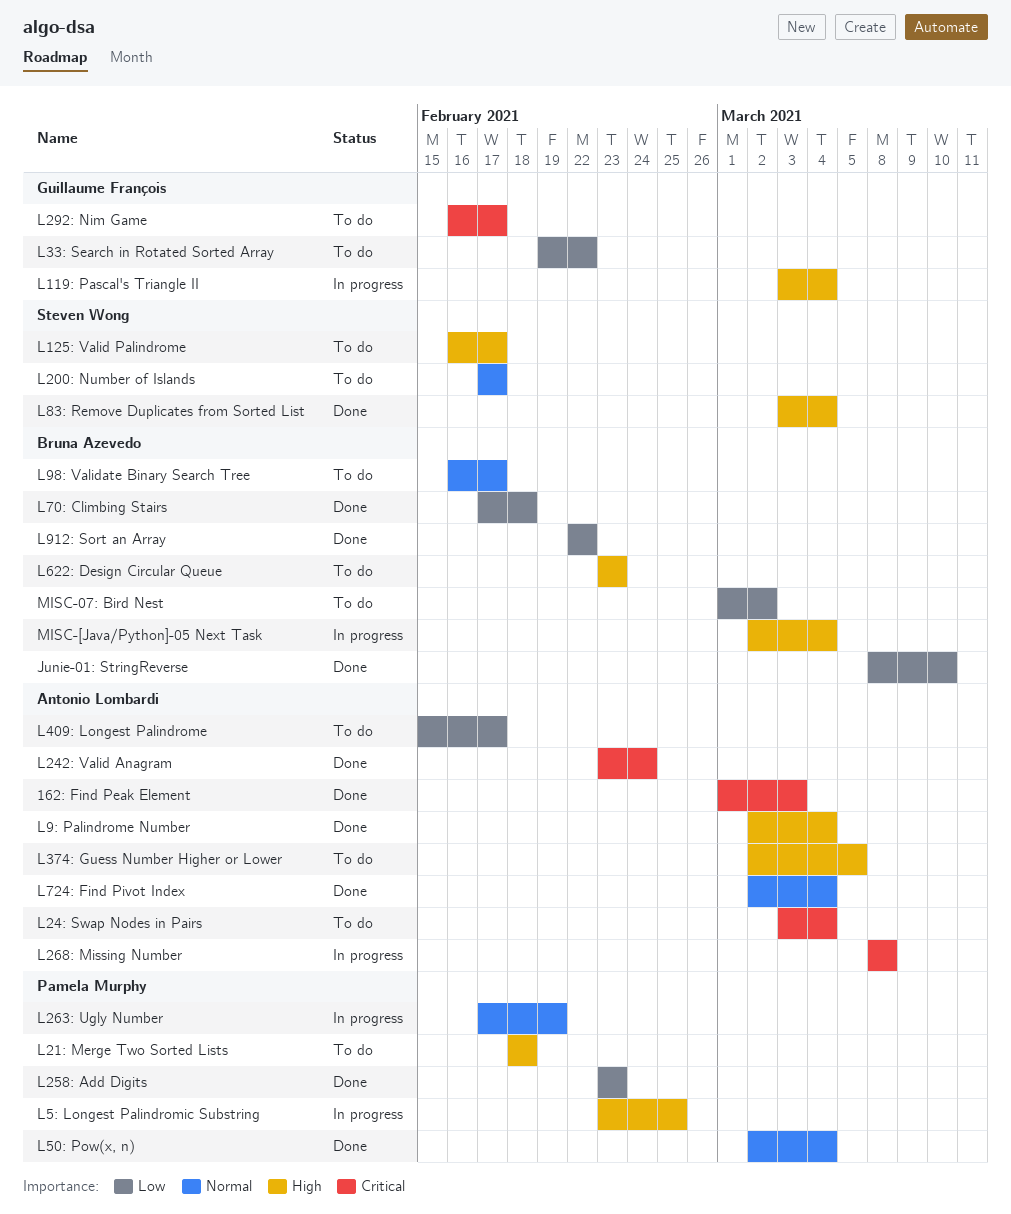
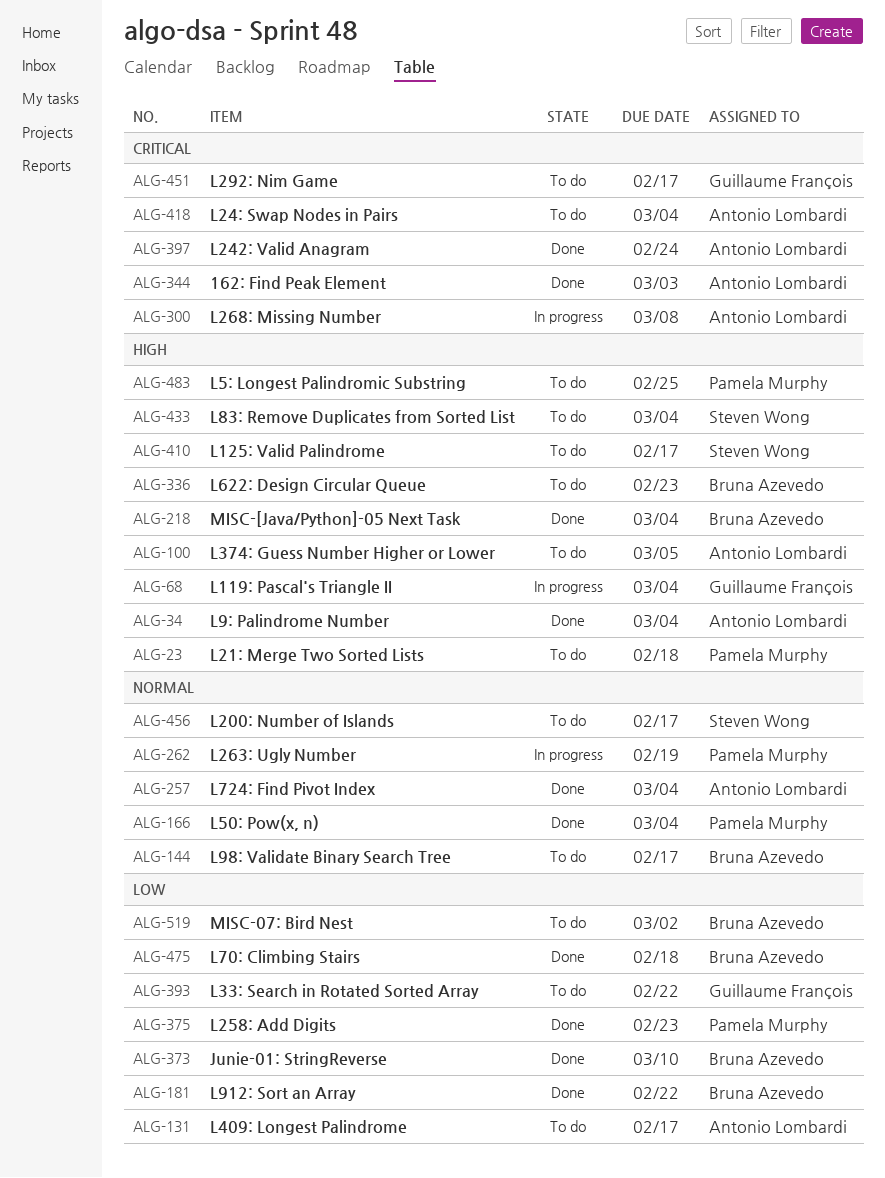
L5: Longest Palindromic Substring, status: In progress -> To do
L83: Remove Duplicates from Sorted List, status: Done -> To do
MISC-[Java/Python]-05 Next Task, status: In progress -> Done

